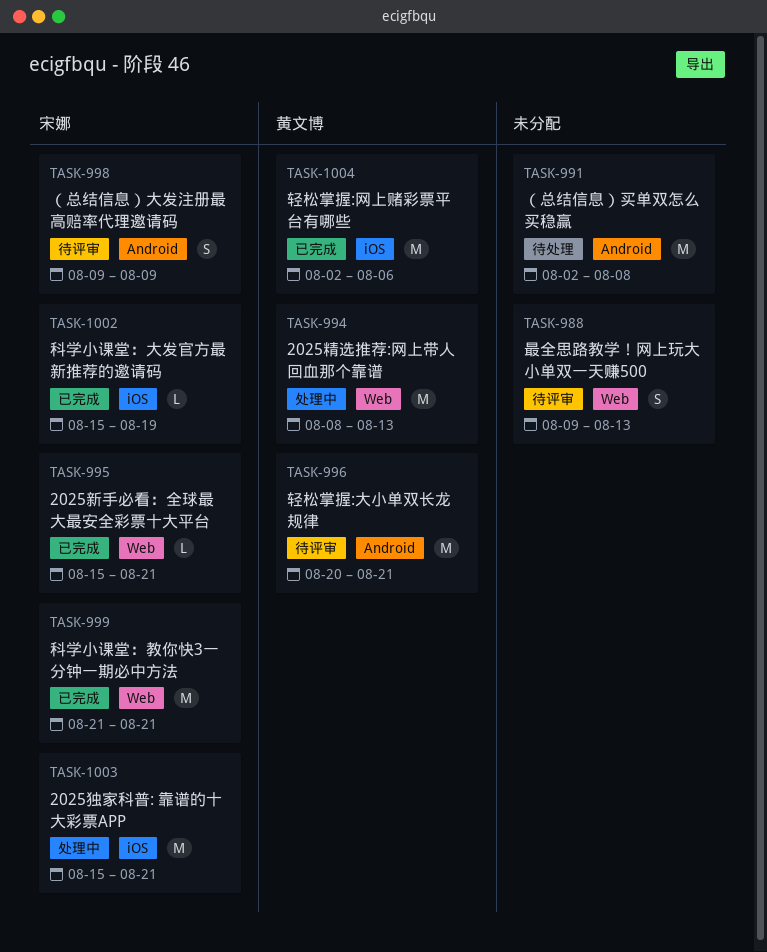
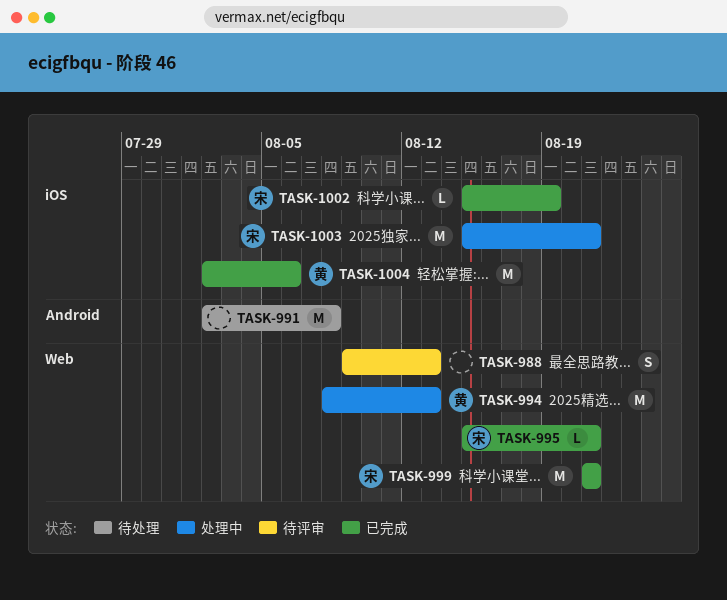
TASK-996: present -> none
TASK-998: present -> none

